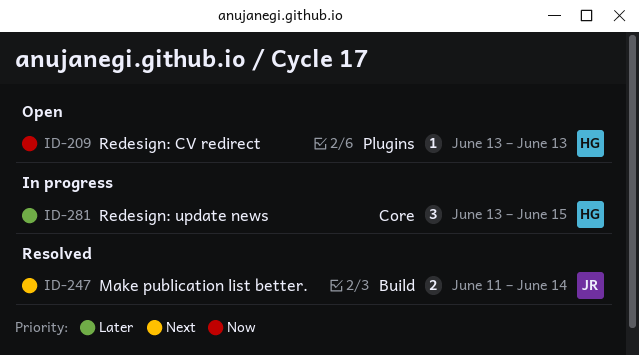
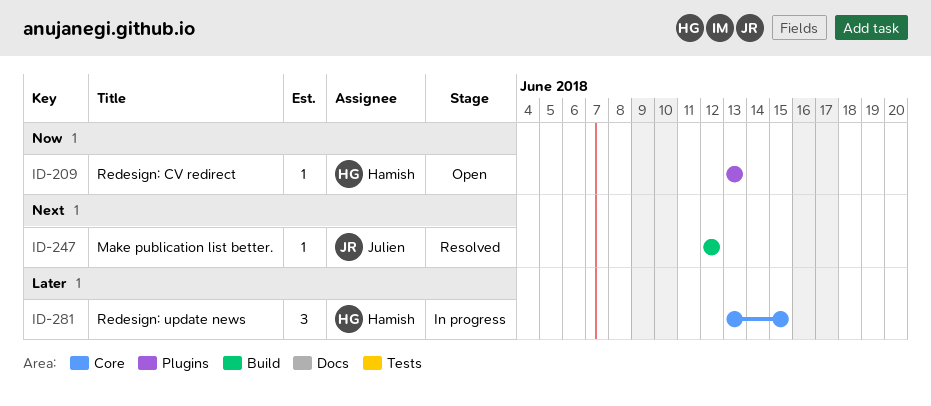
ID-247, estimate: 2 -> 1
ID-247, start: Jun 11 -> Jun 12
ID-247, due: Jun 14 -> Jun 12

